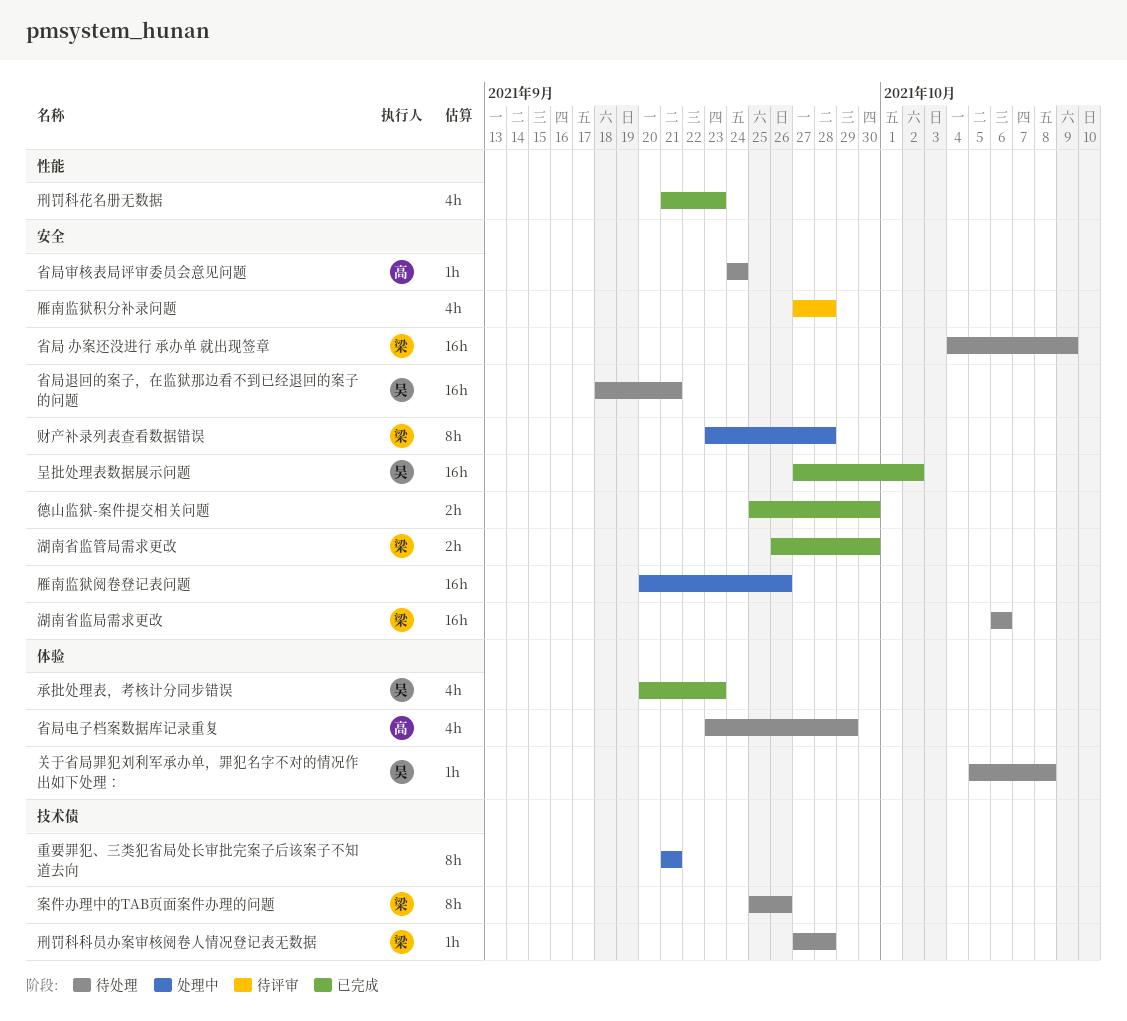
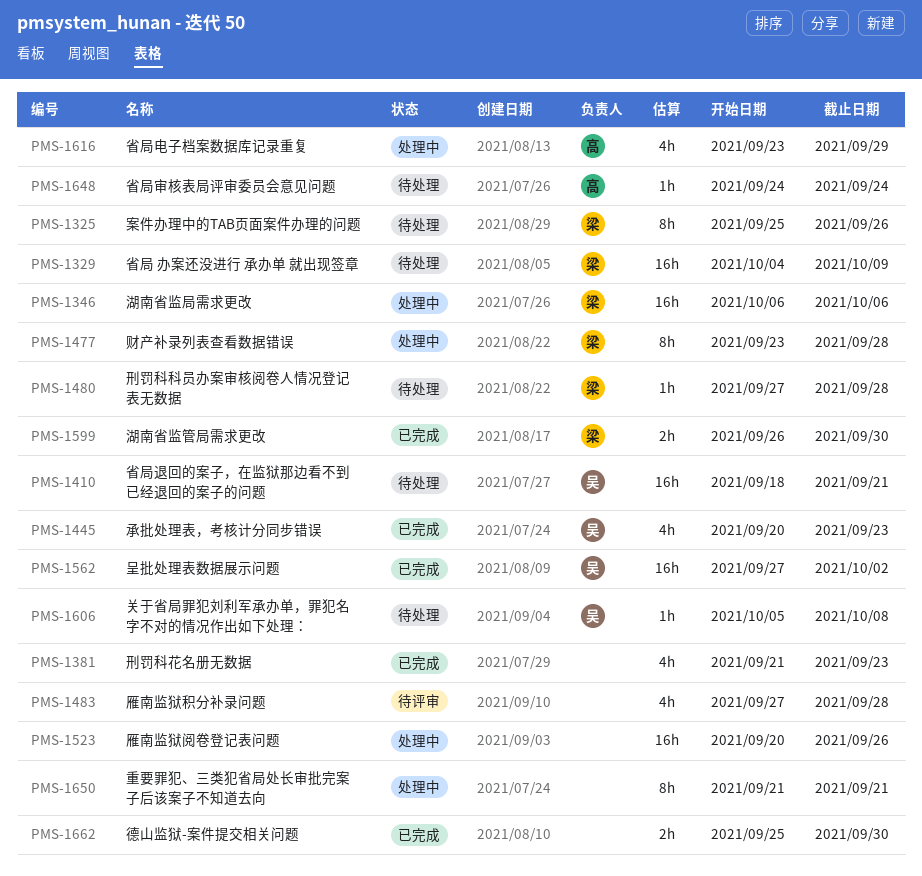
湖南省监局需求更改, status: 待处理 -> 处理中
省局电子档案数据库记录重复, status: 待处理 -> 处理中

